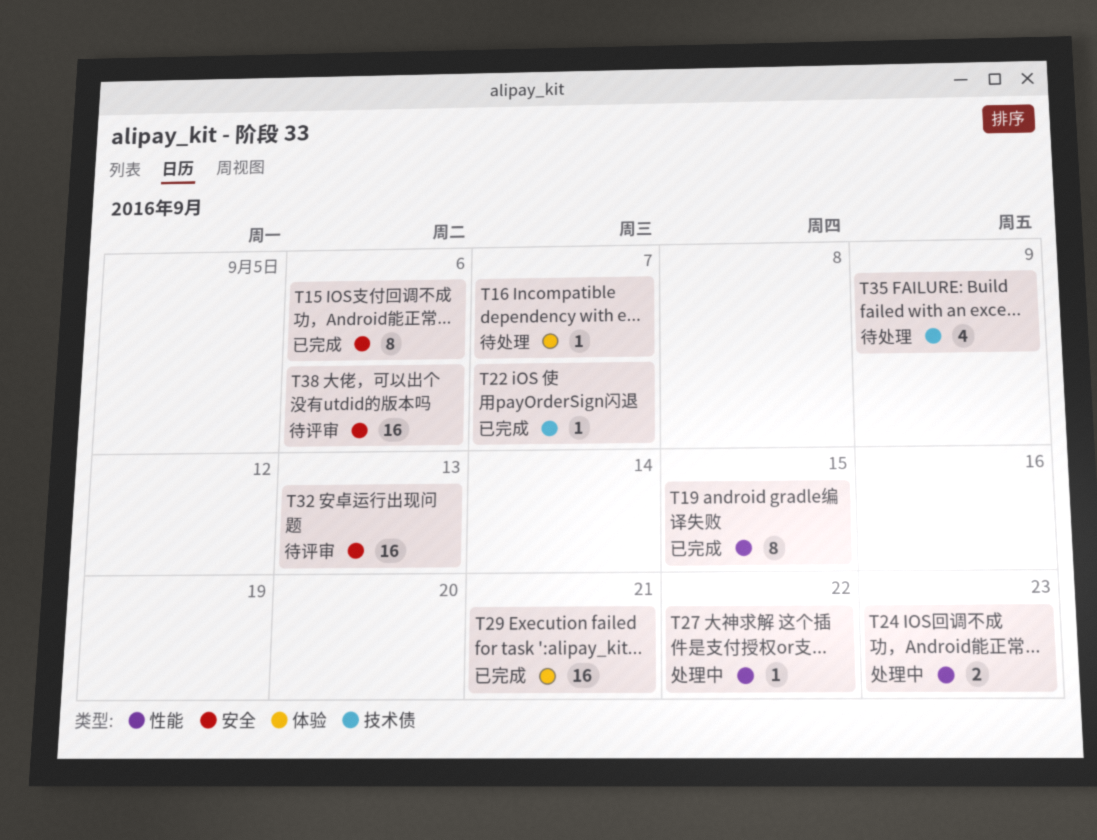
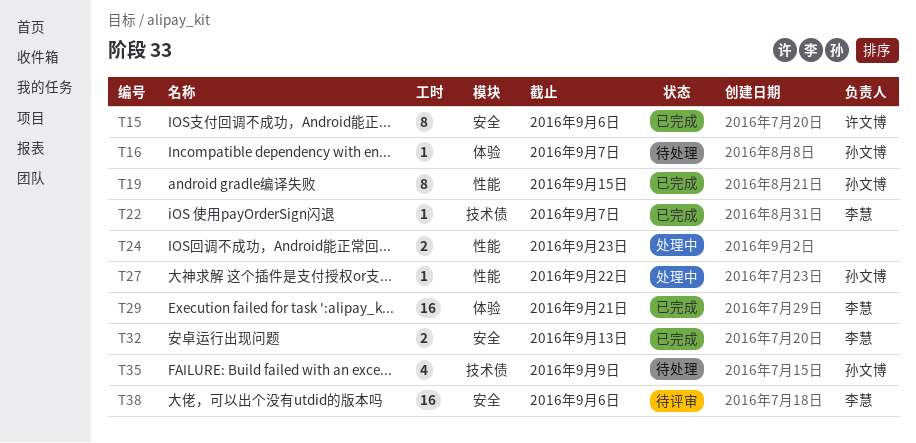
T32, status: 待评审 -> 已完成
T32, estimate: 16 -> 2

